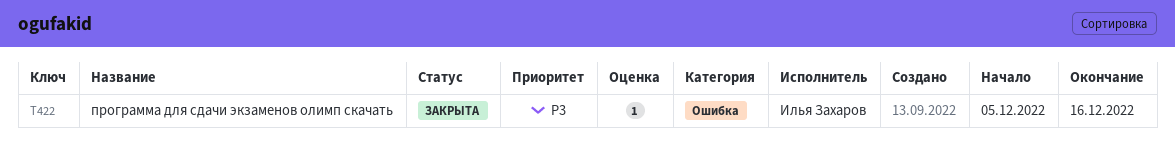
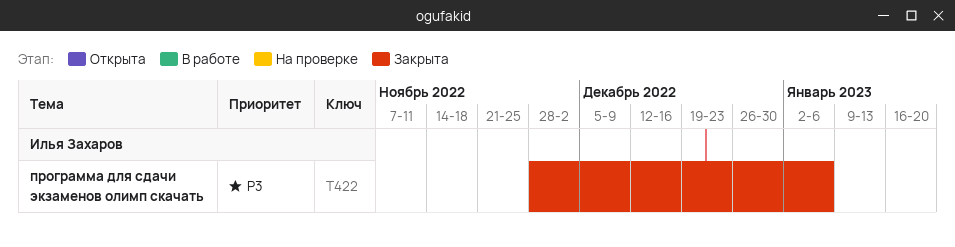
T422, start: Dec 5 -> Nov 28
T422, due: Dec 16 -> Jan 6

